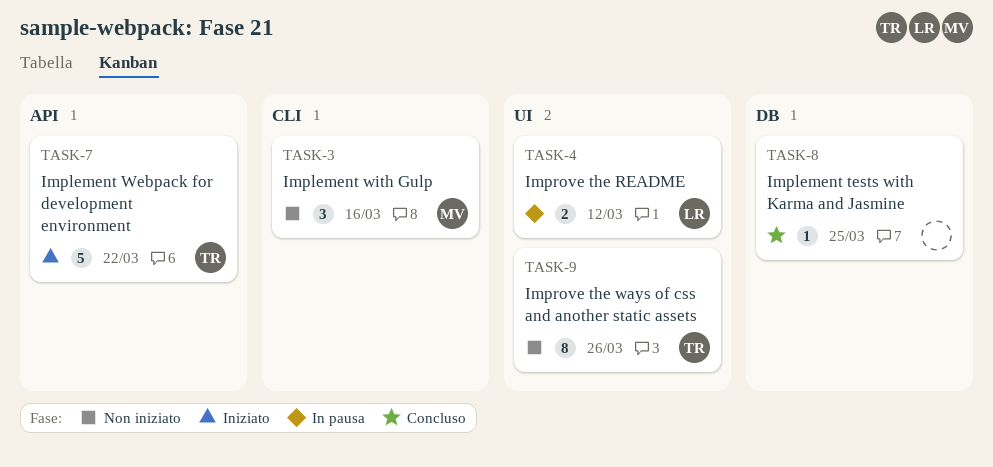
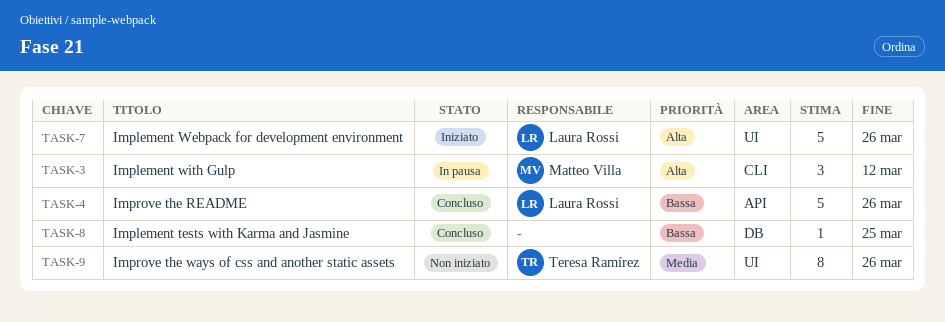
TASK-3, status: Non iniziato -> In pausa
TASK-3, due: Mar 16 -> Mar 12
TASK-4, status: In pausa -> Concluso
TASK-4, label: UI -> API
TASK-4, estimate: 2 -> 5
TASK-4, due: Mar 12 -> Mar 26
TASK-7, owner: Teresa Ramírez -> Laura Rossi
TASK-7, label: API -> UI
TASK-7, due: Mar 22 -> Mar 26

